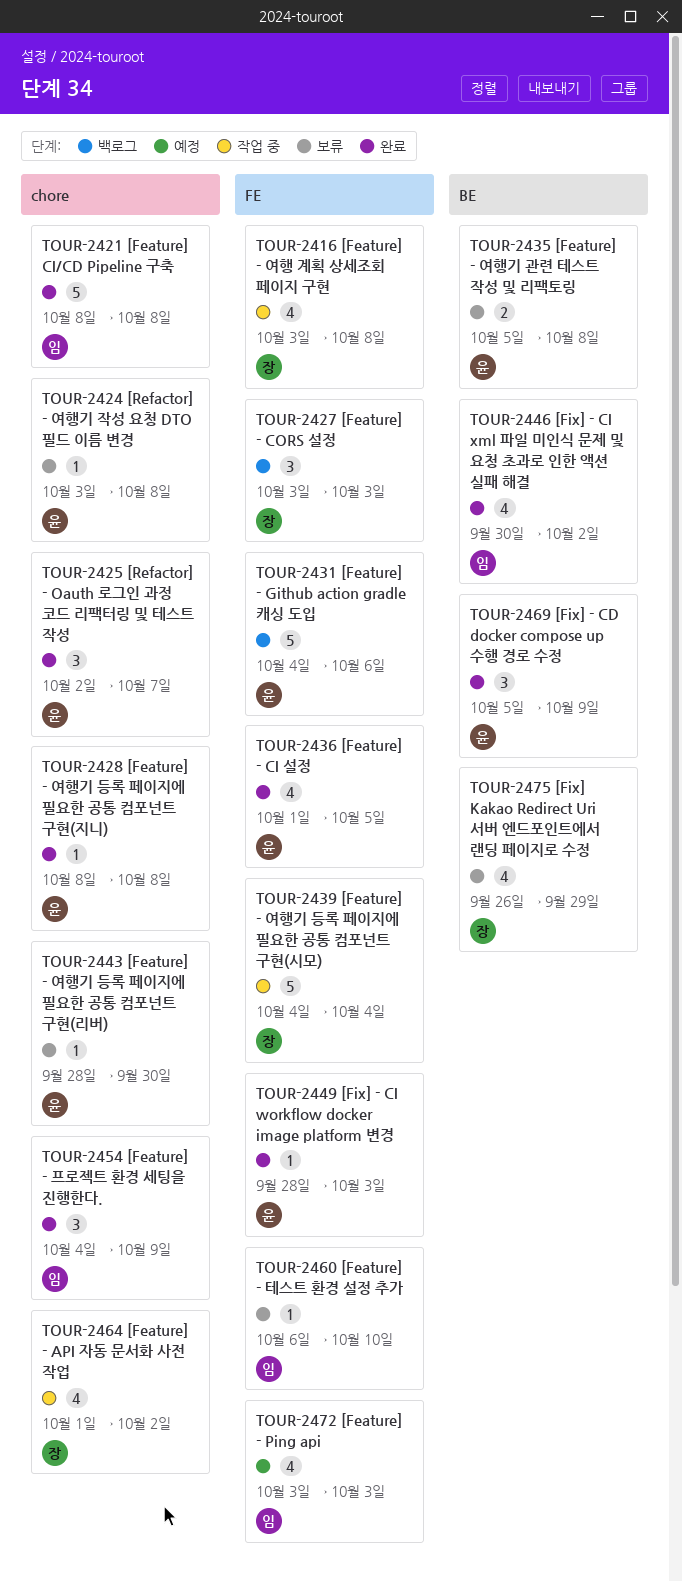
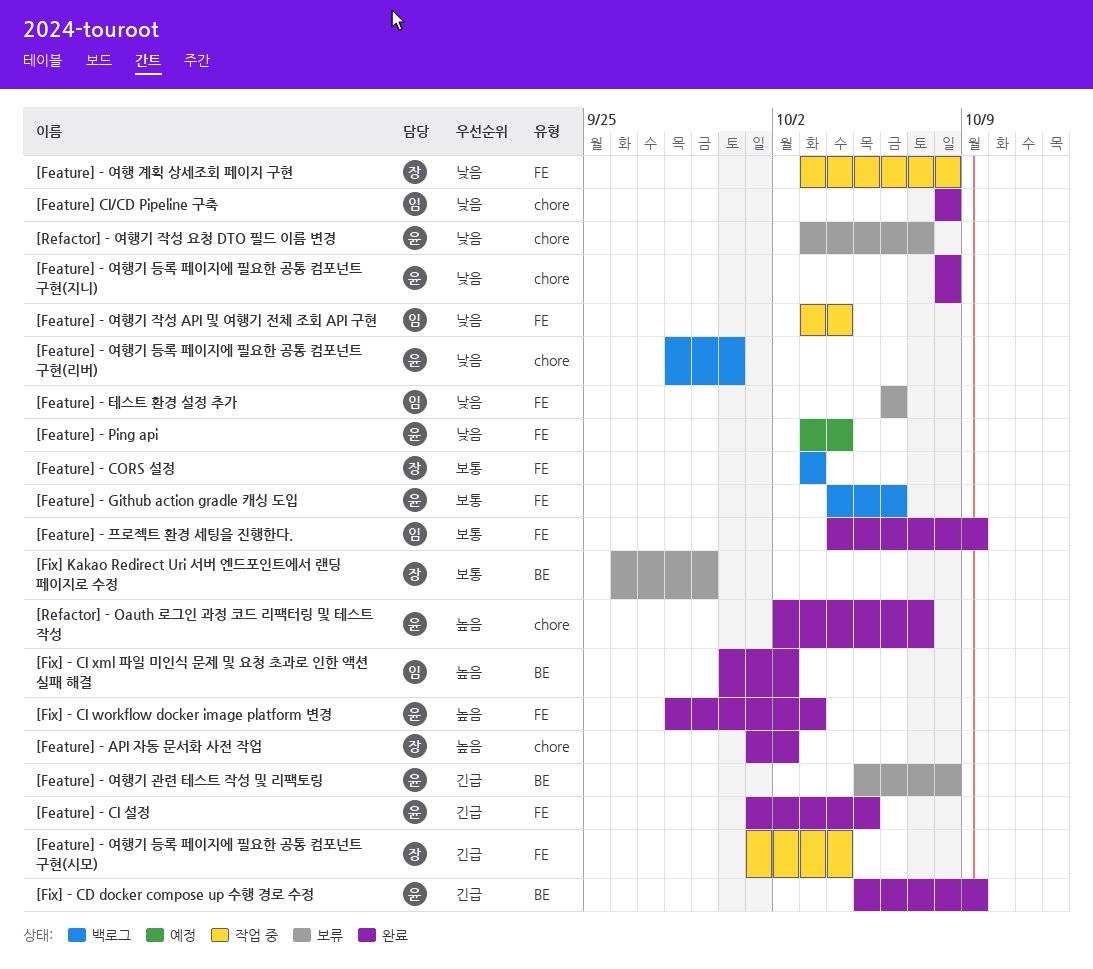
[Feature] - API 자동 문서화 사전 작업, status: 작업 중 -> 완료
[Feature] - Ping api, owner: 임 -> 윤
[Feature] - Ping api, due: Oct 3 -> Oct 4
[Feature] - 여행기 등록 페이지에 필요한 공통 컴포넌트 구현(리버), status: 보류 -> 백로그
[Feature] - 여행기 등록 페이지에 필요한 공통 컴포넌트 구현(시모), start: Oct 4 -> Oct 1
[Feature] - 여행기 작성 API 및 여행기 전체 조회 API 구현: none -> present
[Feature] - 테스트 환경 설정 추가, due: Oct 10 -> Oct 6
[Feature] - 프로젝트 환경 세팅을 진행한다., label: chore -> FE
[Refactor] - 여행기 작성 요청 DTO 필드 이름 변경, due: Oct 8 -> Oct 7

